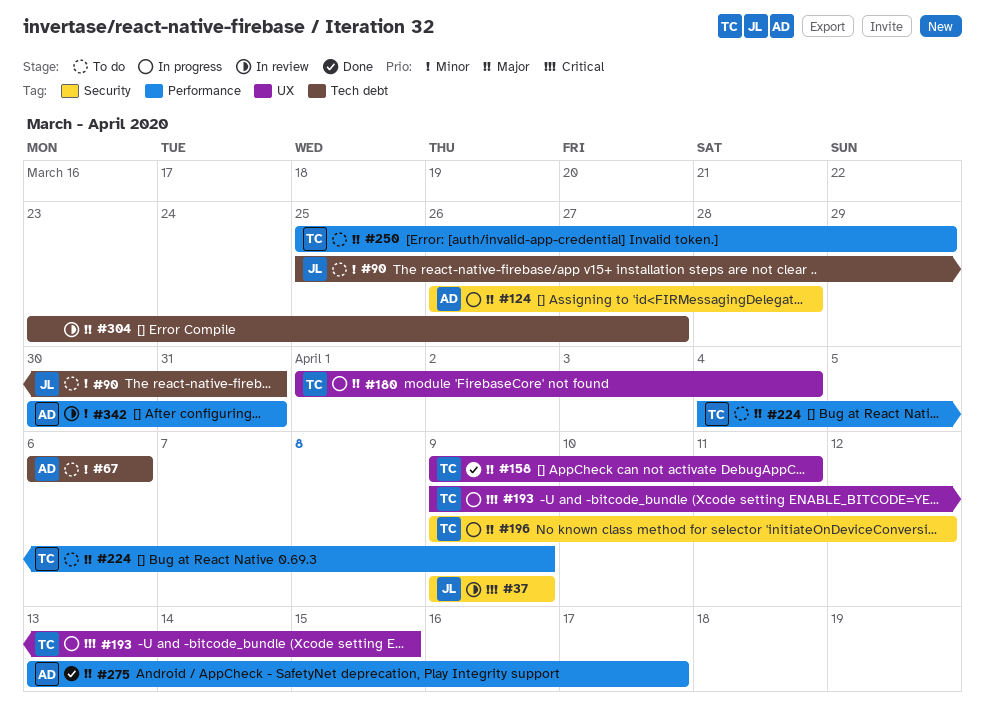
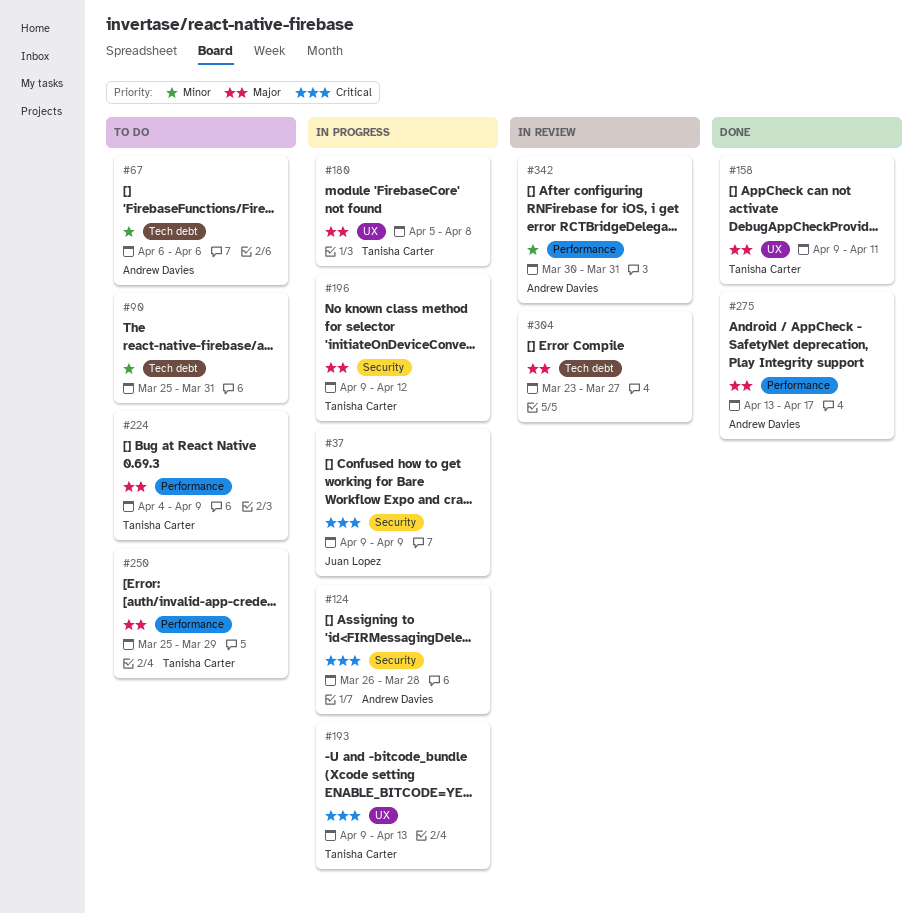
#37, status: In review -> In progress
#90, owner: Juan Lopez -> none
#124, priority: Major -> Critical
#180, start: Apr 1 -> Apr 5
#180, due: Apr 4 -> Apr 8
#193, due: Apr 15 -> Apr 13

